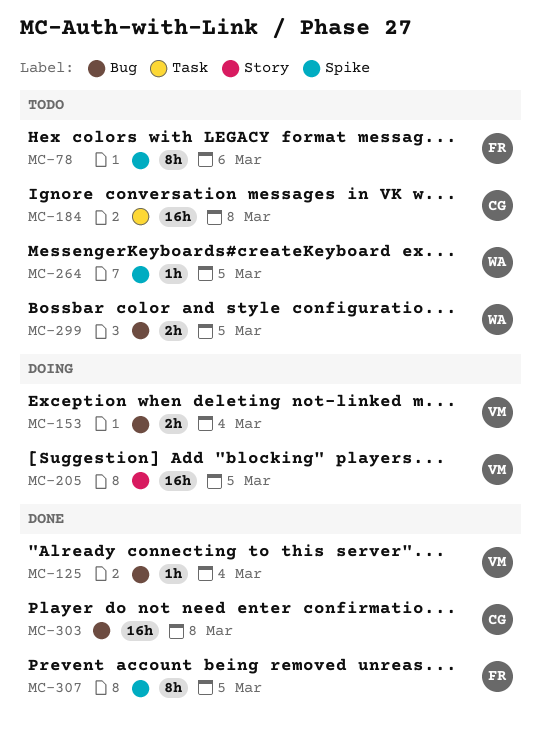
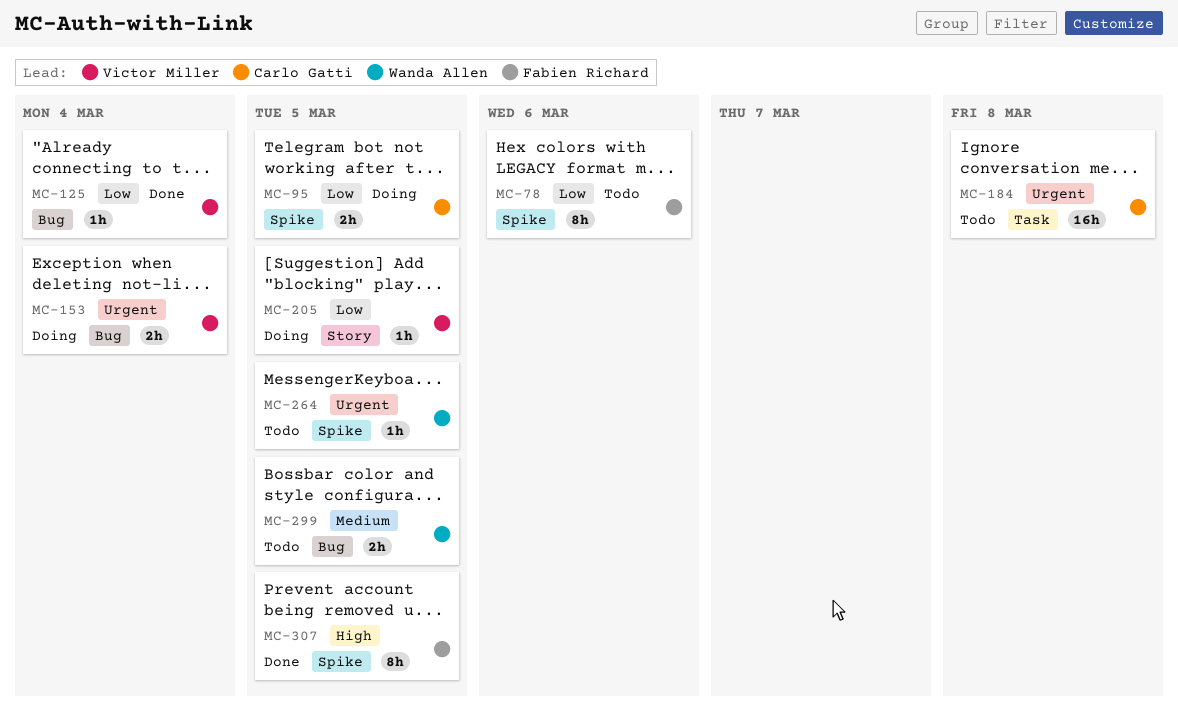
MC-95: none -> present
MC-205, estimate: 16h -> 1h
MC-303: present -> none

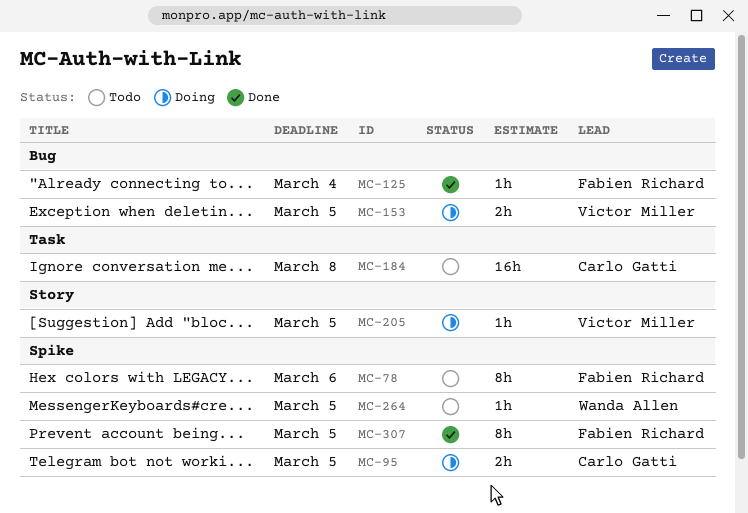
MC-125, owner: Victor Miller -> Fabien Richard
MC-153, due: Mar 4 -> Mar 5
MC-299: present -> none

